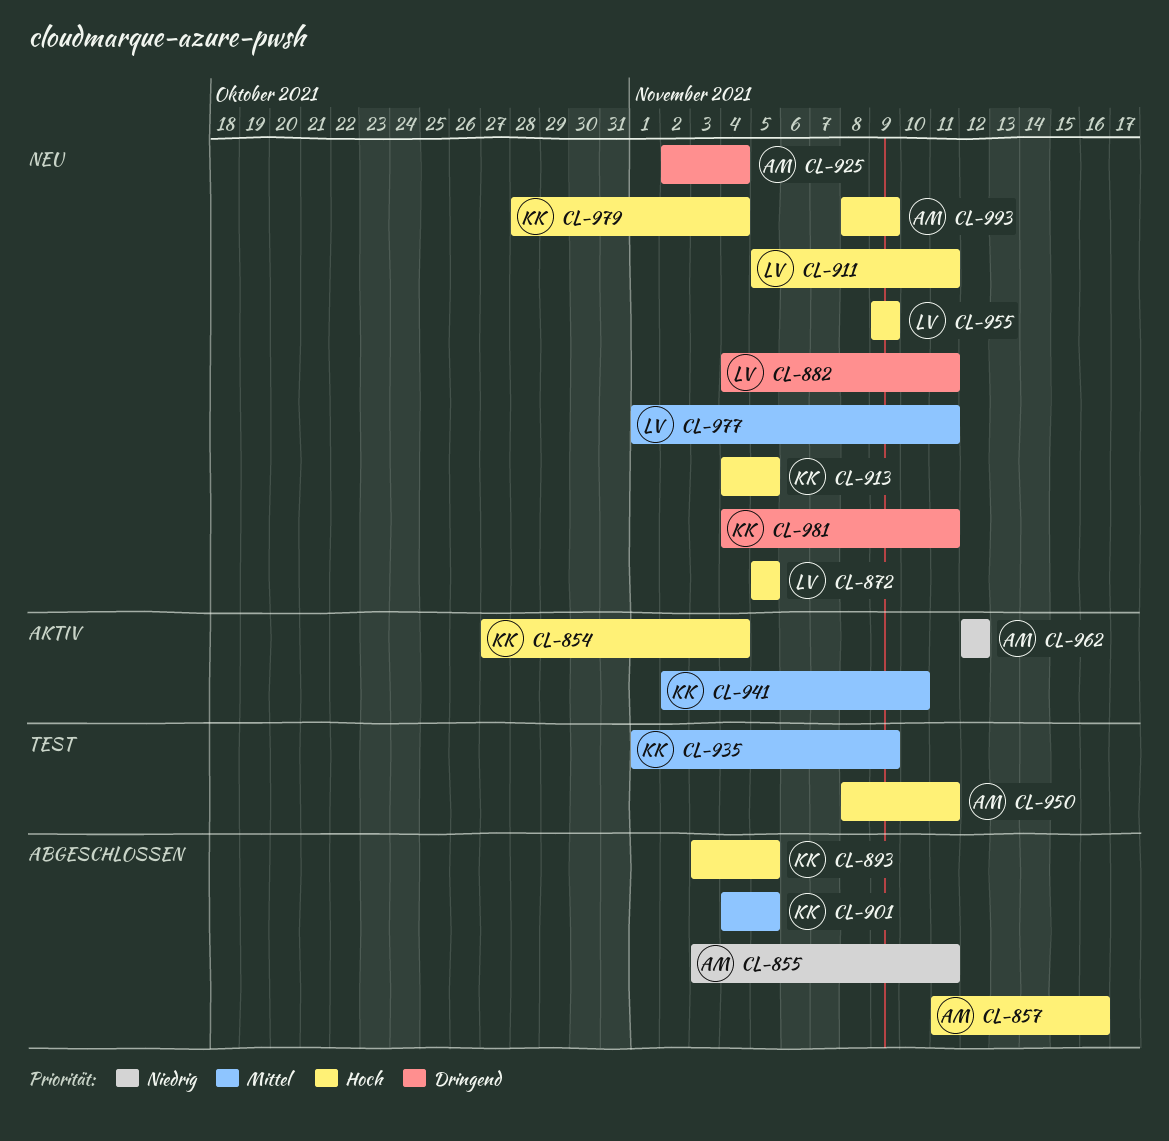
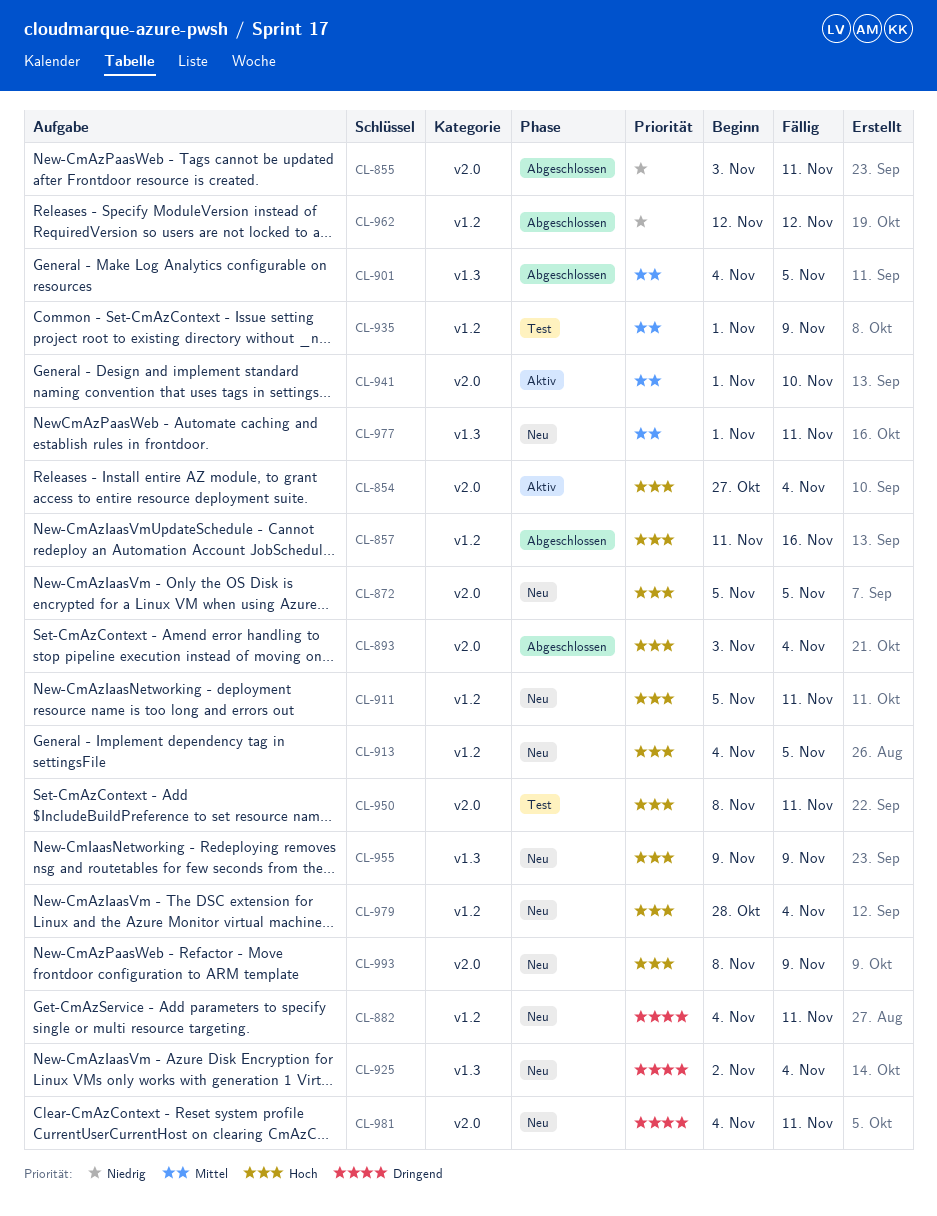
CL-893, due: Nov 5 -> Nov 4
CL-941, start: Nov 2 -> Nov 1
CL-962, status: Aktiv -> Abgeschlossen

